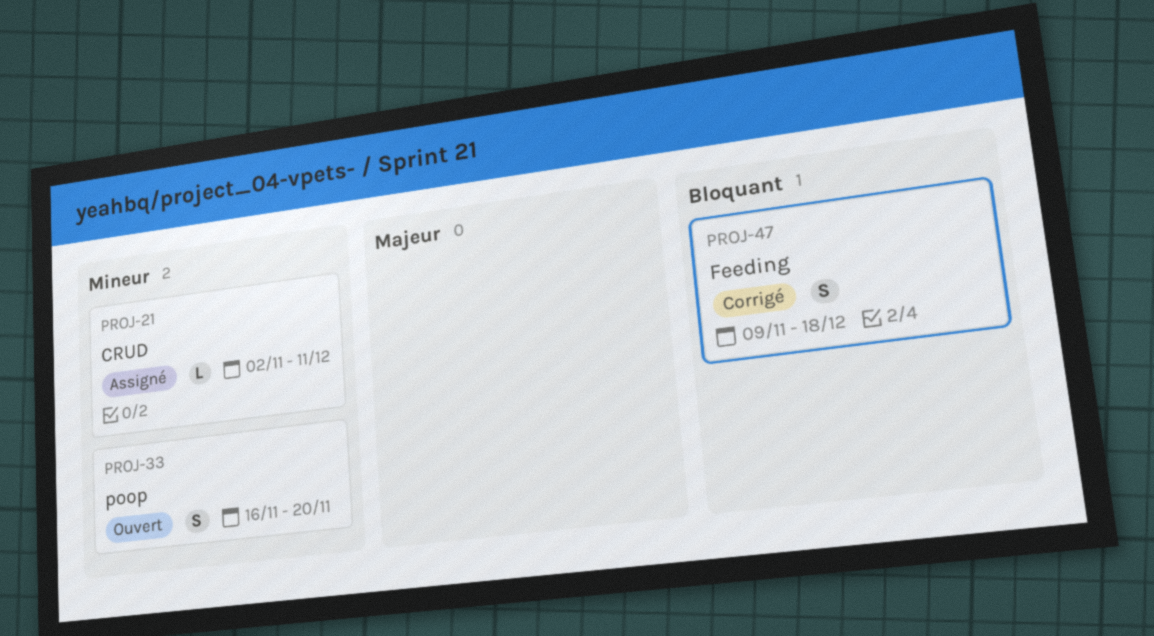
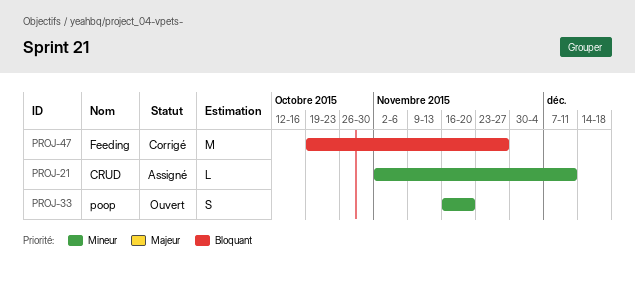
PROJ-47, estimate: S -> M
PROJ-47, start: Nov 9 -> Oct 19
PROJ-47, due: Dec 18 -> Nov 27

